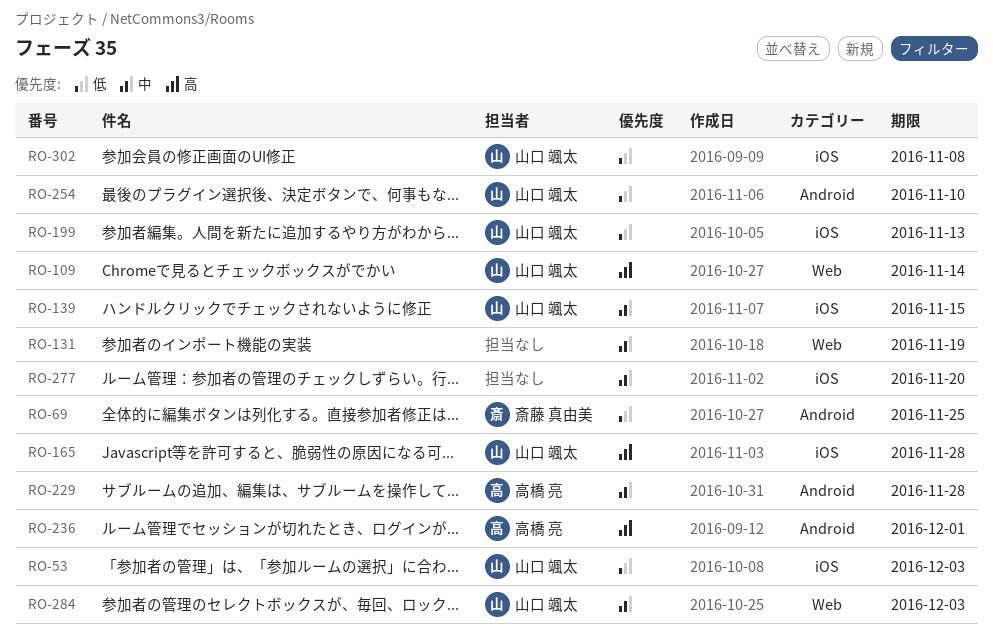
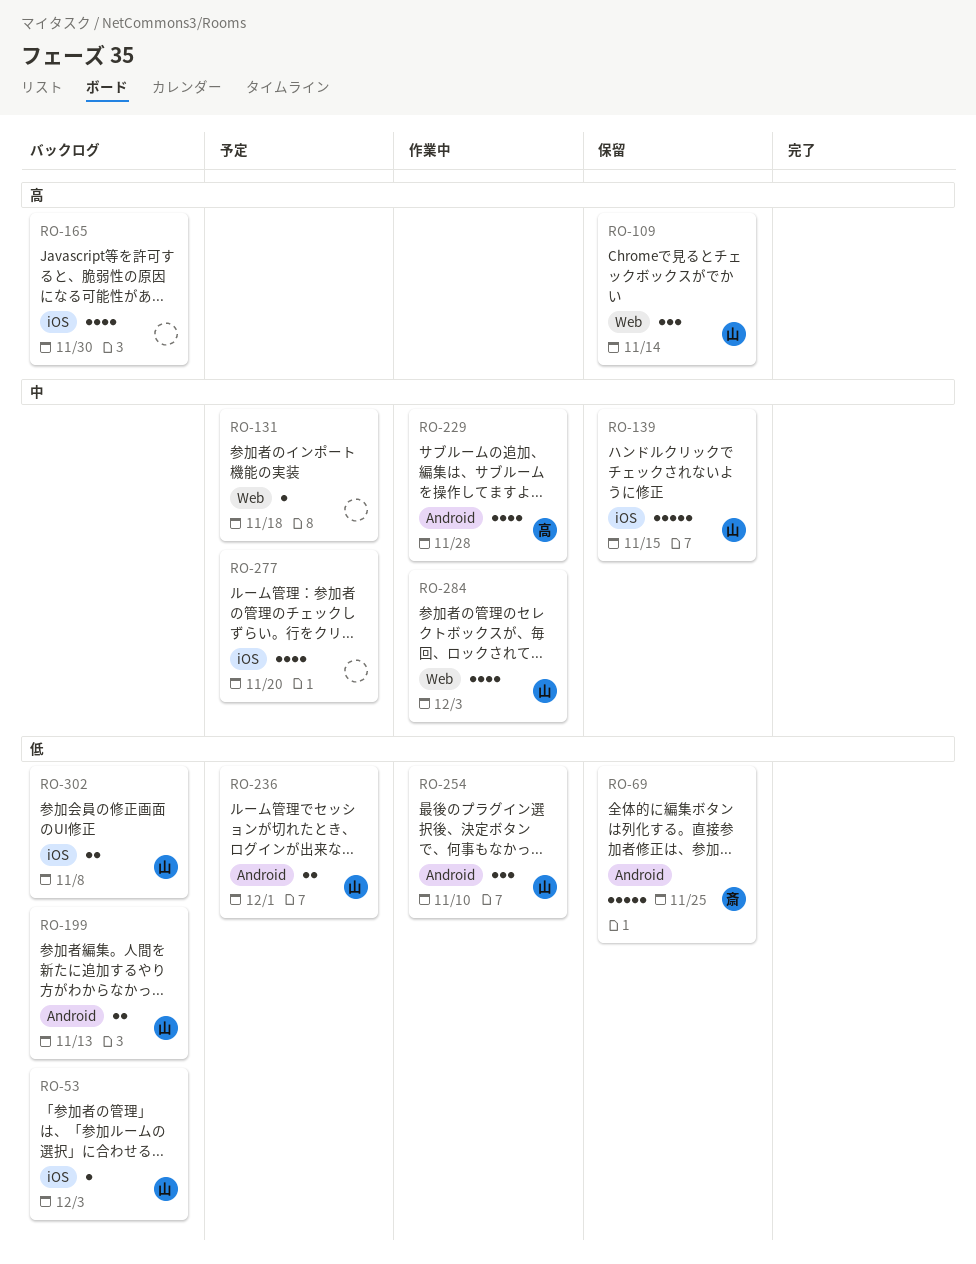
RO-131, due: Nov 19 -> Nov 18
RO-165, owner: 山口 颯太 -> none
RO-165, due: Nov 28 -> Nov 30
RO-199, label: iOS -> Android
RO-236, owner: 高橋 亮 -> 山口 颯太
RO-236, priority: 高 -> 低

